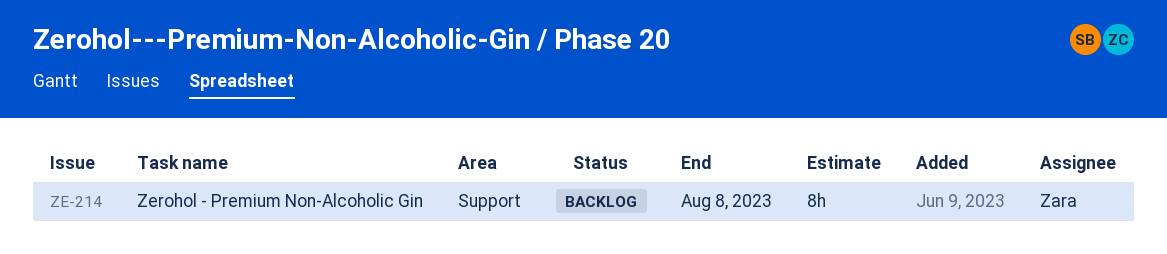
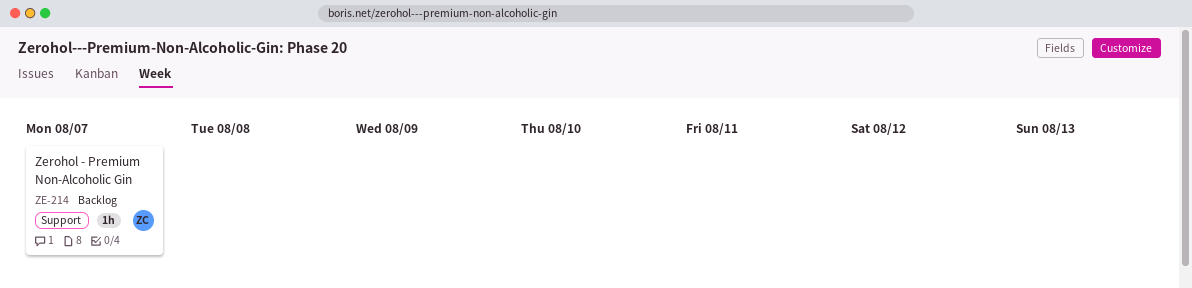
ZE-214, estimate: 8h -> 1h
ZE-214, due: Aug 8 -> Aug 7

